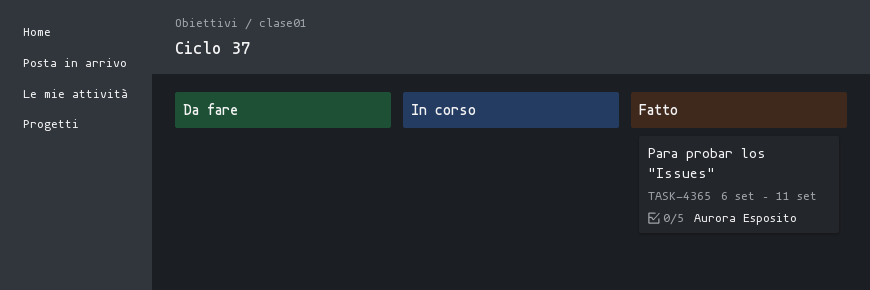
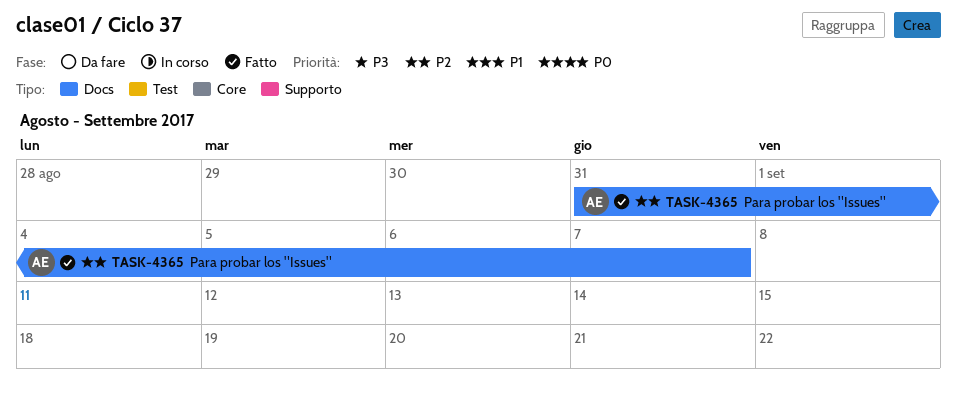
TASK-4365, start: Sep 6 -> Aug 31
TASK-4365, due: Sep 11 -> Sep 7

